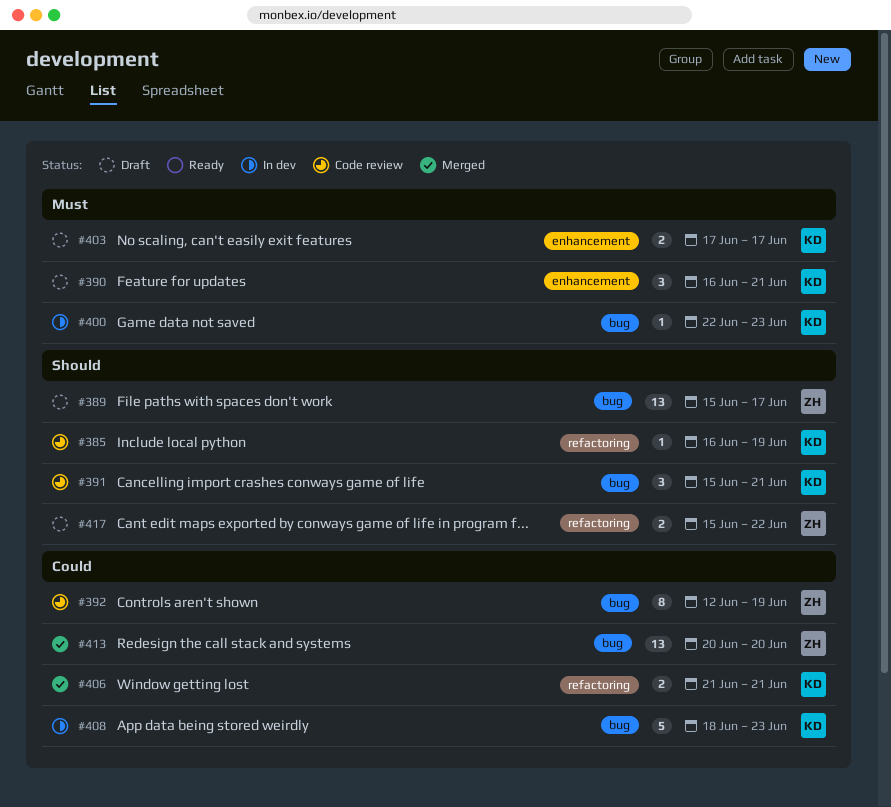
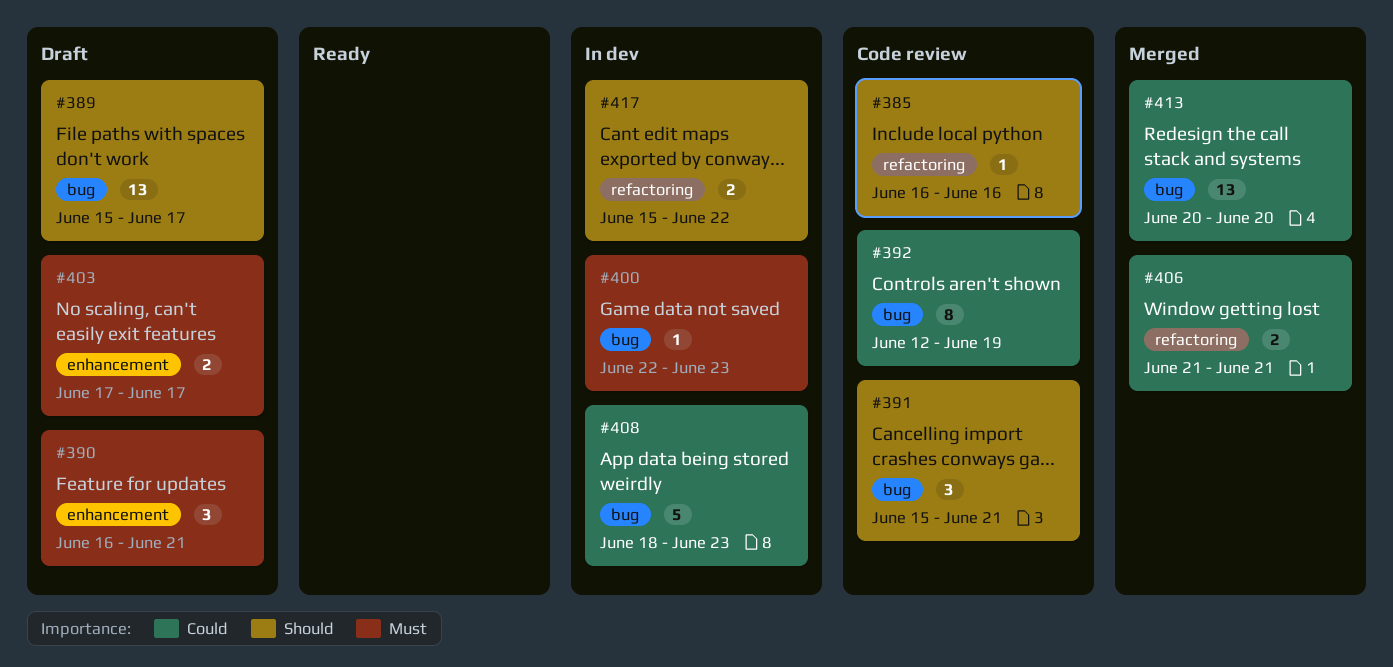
#385, due: Jun 19 -> Jun 16
#417, status: Draft -> In dev

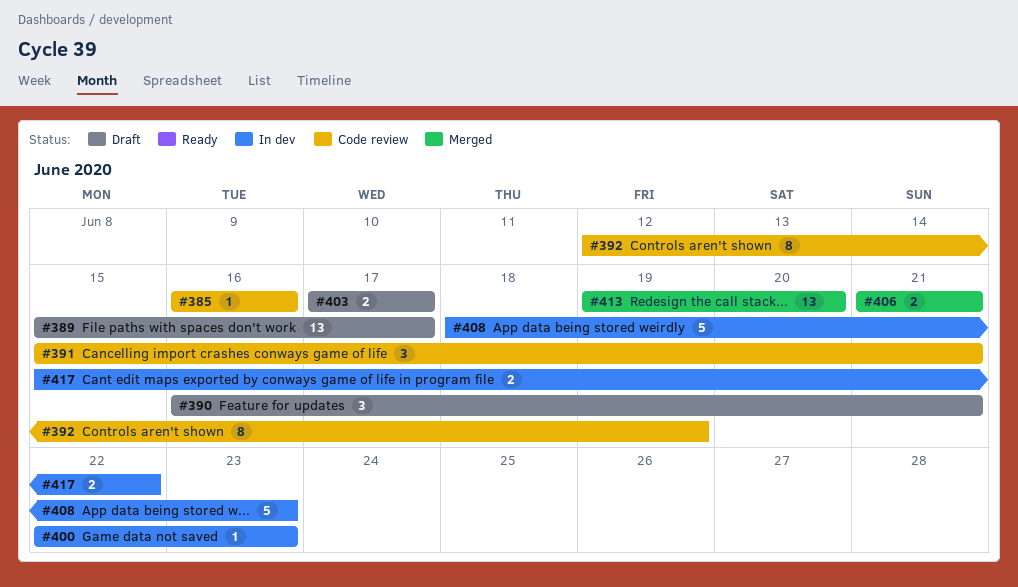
#413, start: Jun 20 -> Jun 19

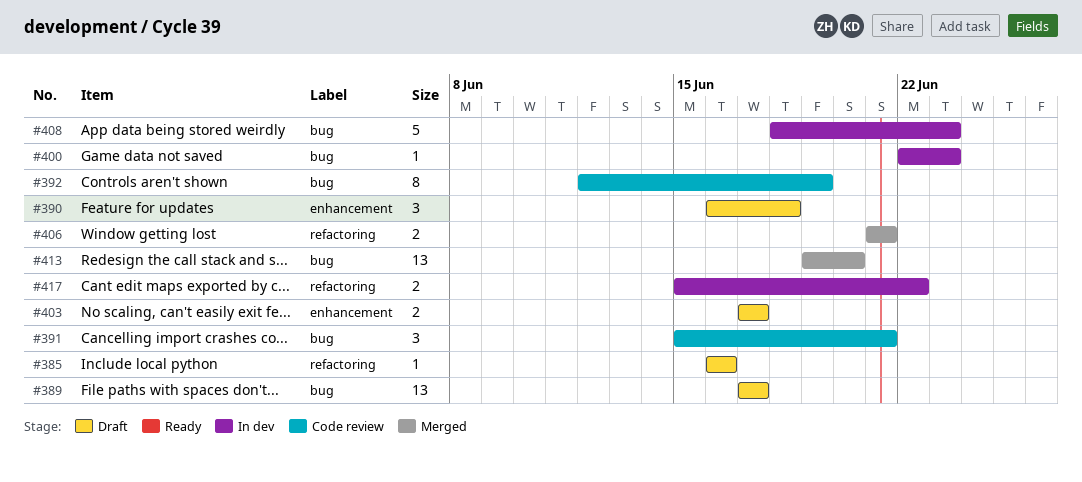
#385, status: Code review -> Draft
#389, start: Jun 15 -> Jun 17
#390, due: Jun 21 -> Jun 18

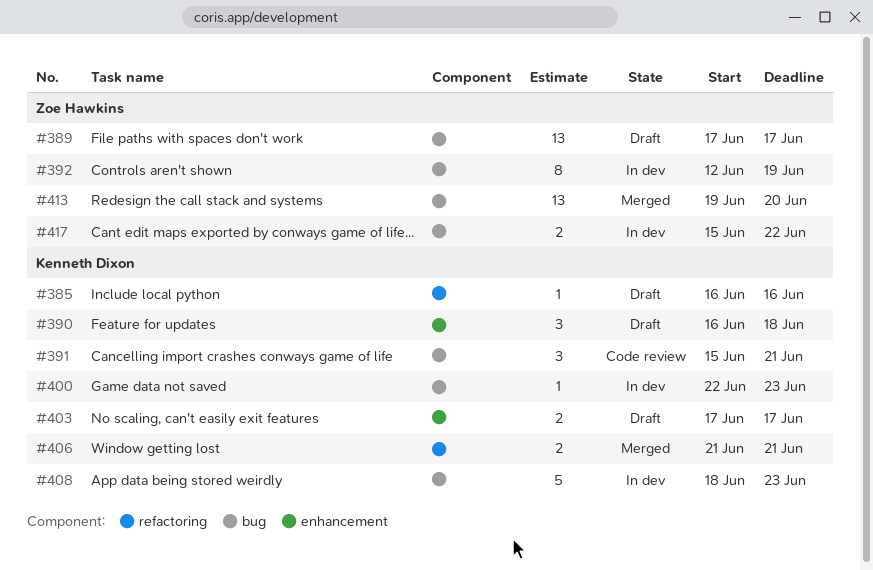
#392, status: Code review -> In dev
#417, label: refactoring -> bug

